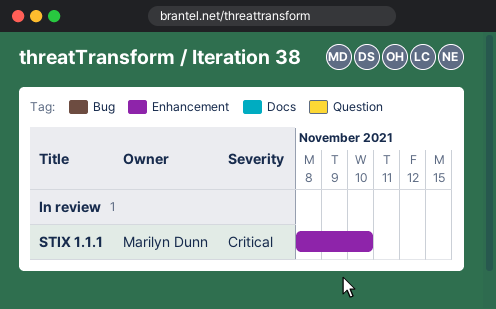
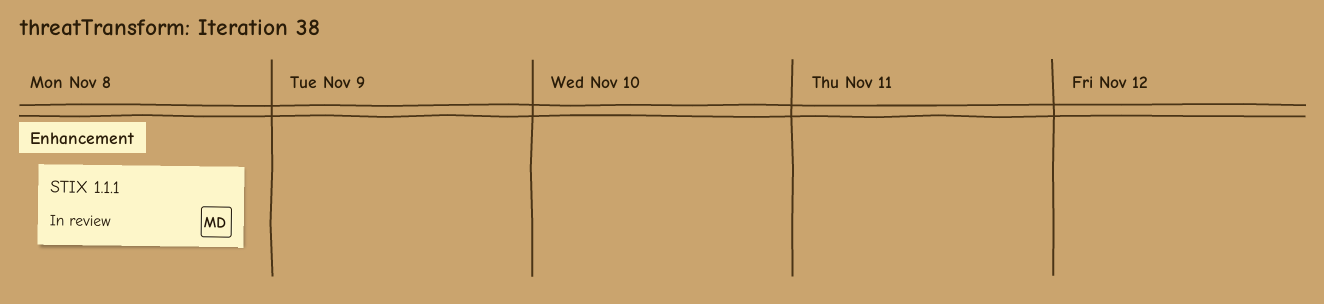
STIX 1.1.1, due: Nov 10 -> Nov 8

